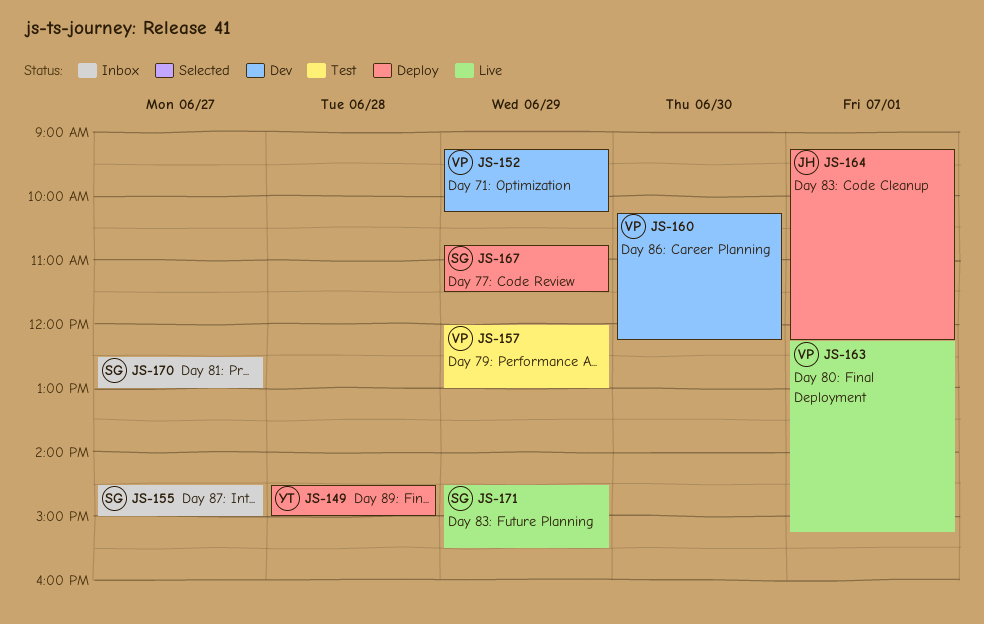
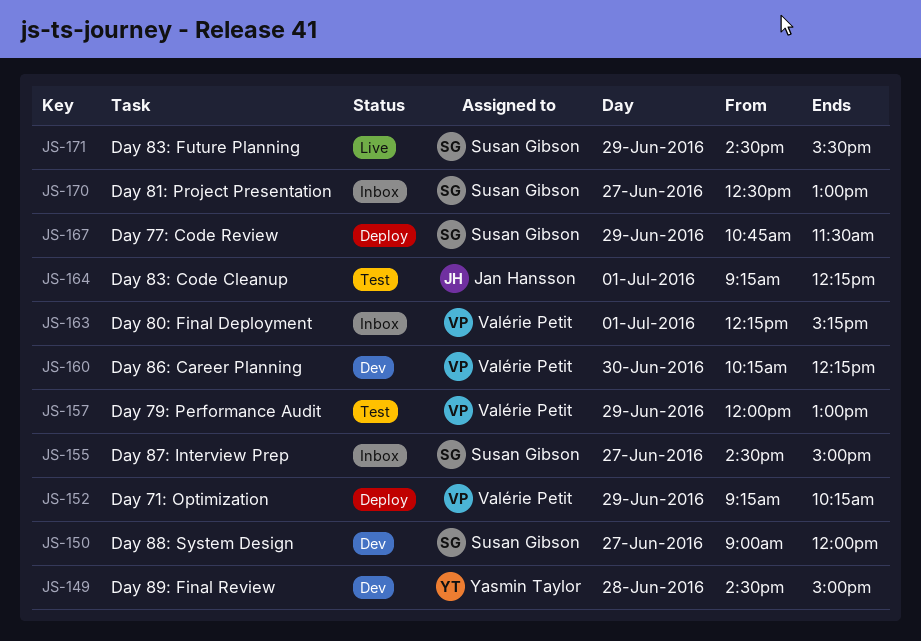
JS-149, status: Deploy -> Dev
JS-150: none -> present
JS-152, status: Dev -> Deploy
JS-163, status: Live -> Inbox
JS-164, status: Deploy -> Test

